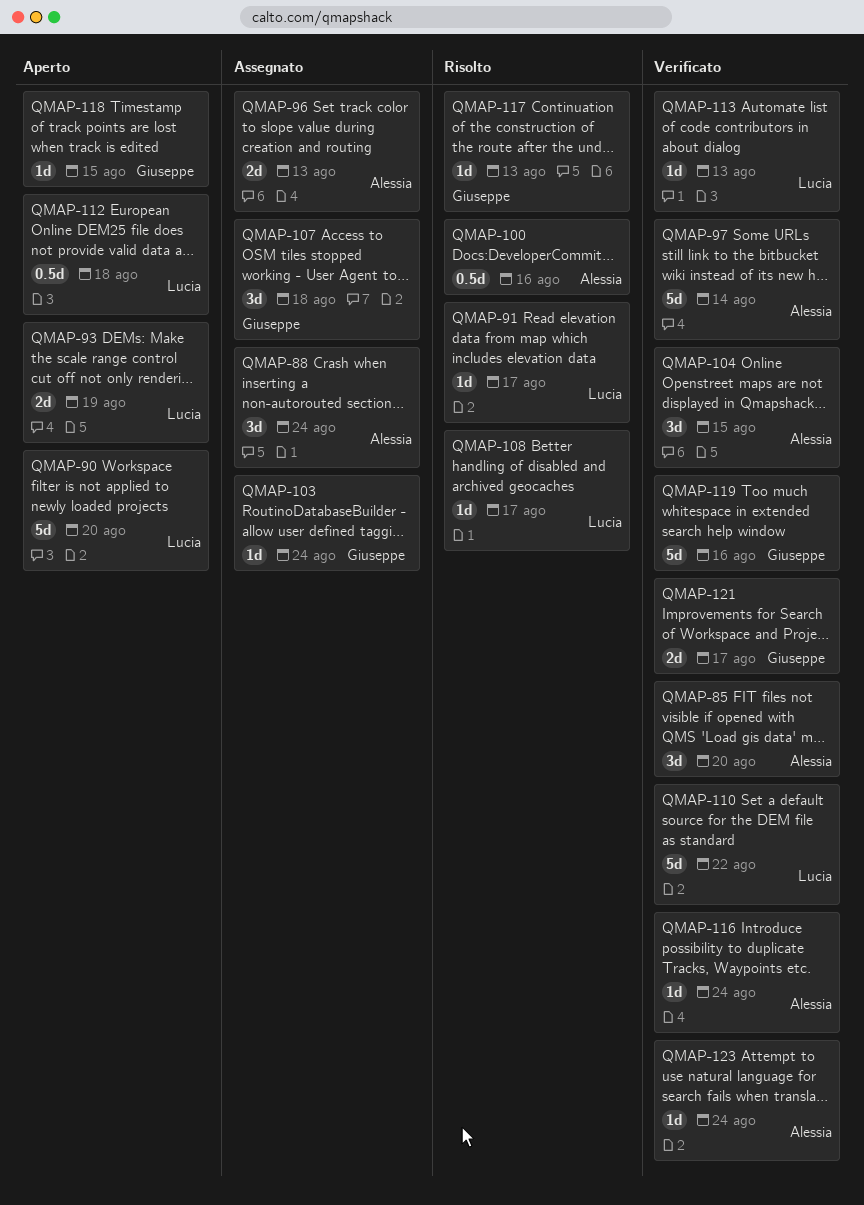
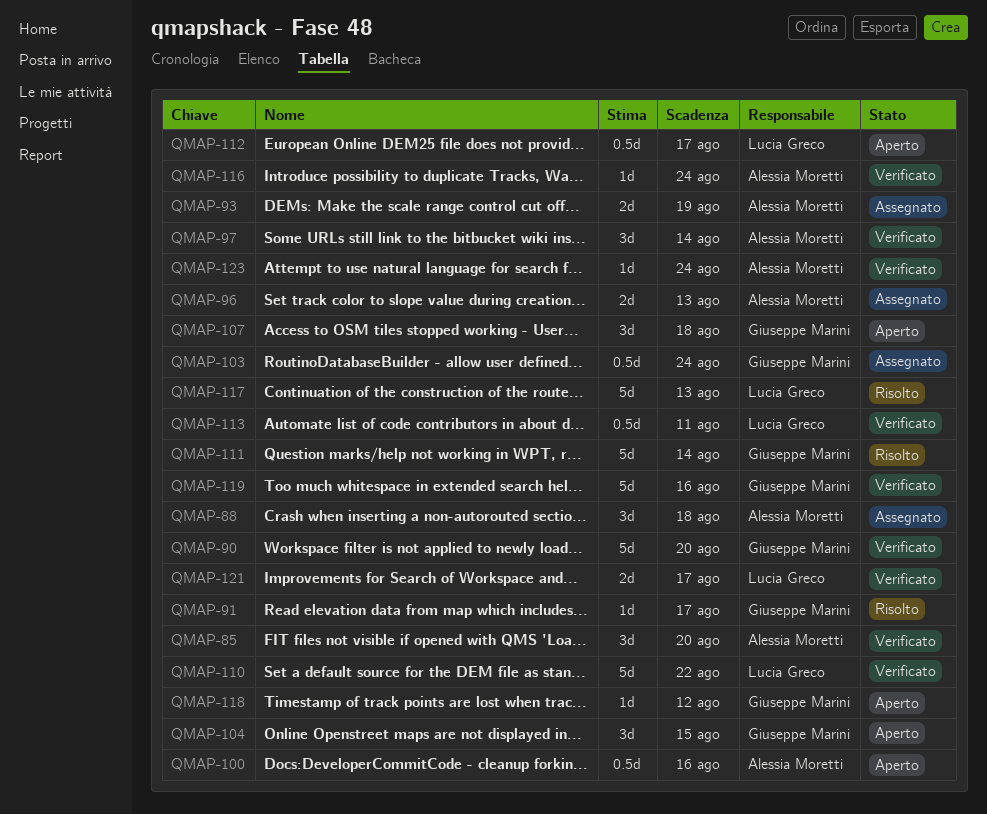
QMAP-88, due: Aug 24 -> Aug 18
QMAP-90, status: Aperto -> Verificato
QMAP-90, owner: Lucia Greco -> Giuseppe Marini
QMAP-91, owner: Lucia Greco -> Giuseppe Marini
QMAP-93, status: Aperto -> Assegnato
QMAP-93, owner: Lucia Greco -> Alessia Moretti
QMAP-97, estimate: 5d -> 3d
QMAP-100, status: Risolto -> Aperto
QMAP-103, estimate: 1d -> 0.5d
QMAP-104, status: Verificato -> Aperto
QMAP-104, owner: Alessia Moretti -> Giuseppe Marini
QMAP-107, status: Assegnato -> Aperto
QMAP-108: present -> none
QMAP-111: none -> present
QMAP-112, due: Aug 18 -> Aug 17
QMAP-113, estimate: 1d -> 0.5d
QMAP-113, due: Aug 13 -> Aug 11
QMAP-117, owner: Giuseppe Marini -> Lucia Greco
QMAP-117, estimate: 1d -> 5d
QMAP-118, due: Aug 15 -> Aug 12
QMAP-121, owner: Giuseppe Marini -> Lucia Greco

